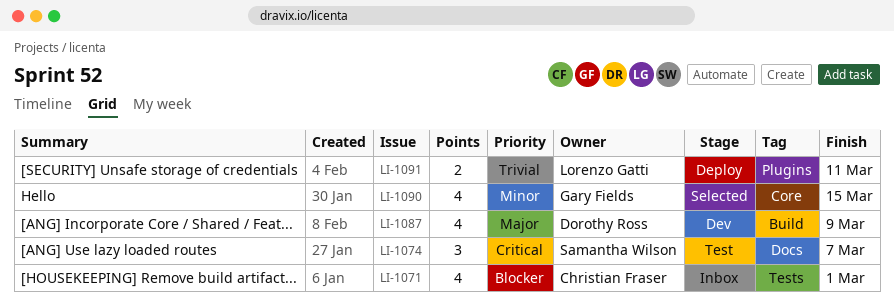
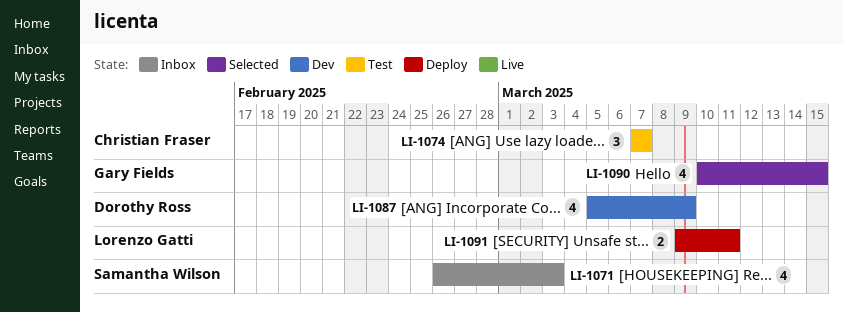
LI-1071, owner: Christian Fraser -> Samantha Wilson
LI-1071, due: Mar 1 -> Mar 3
LI-1074, owner: Samantha Wilson -> Christian Fraser

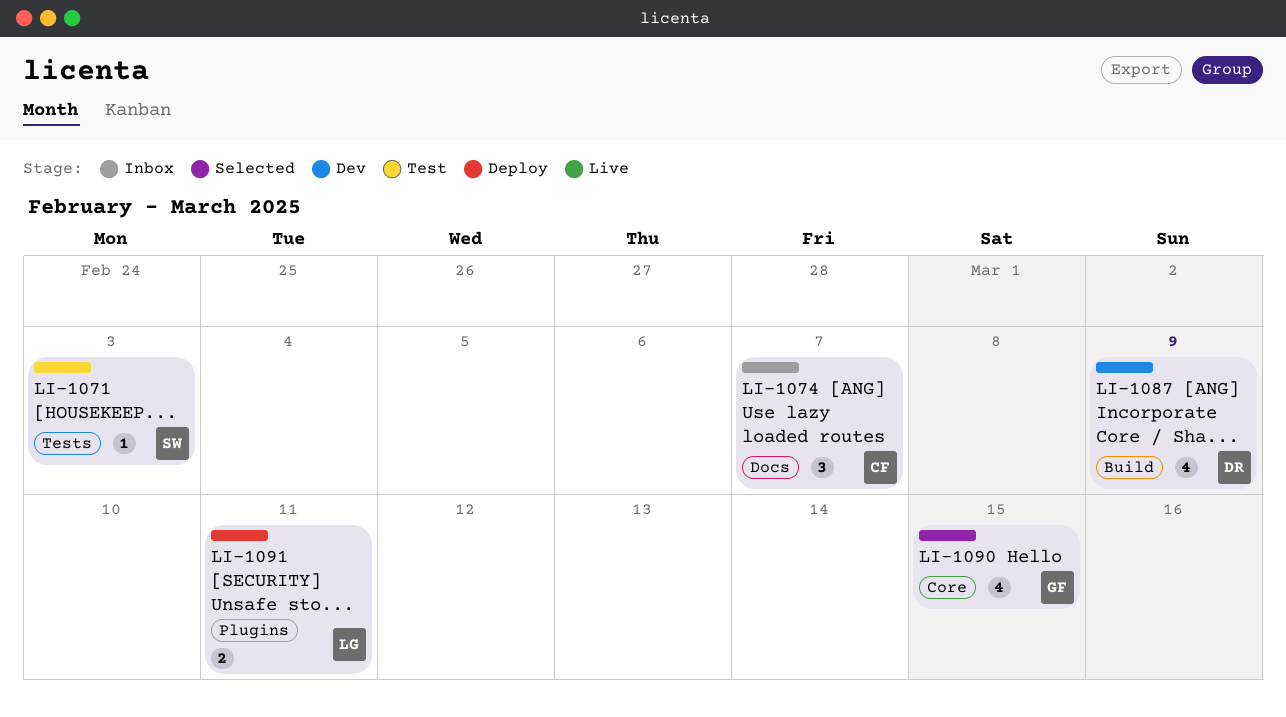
LI-1071, status: Inbox -> Test
LI-1071, estimate: 4 -> 1
LI-1074, status: Test -> Inbox

